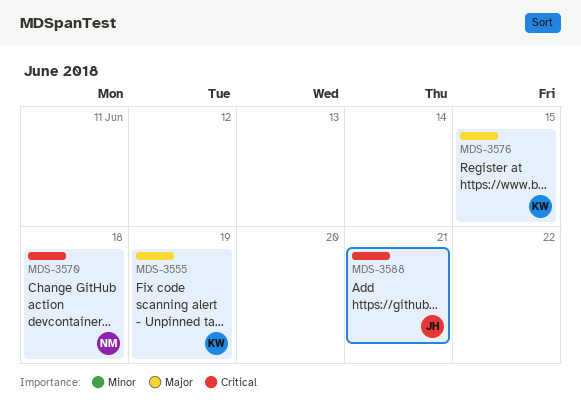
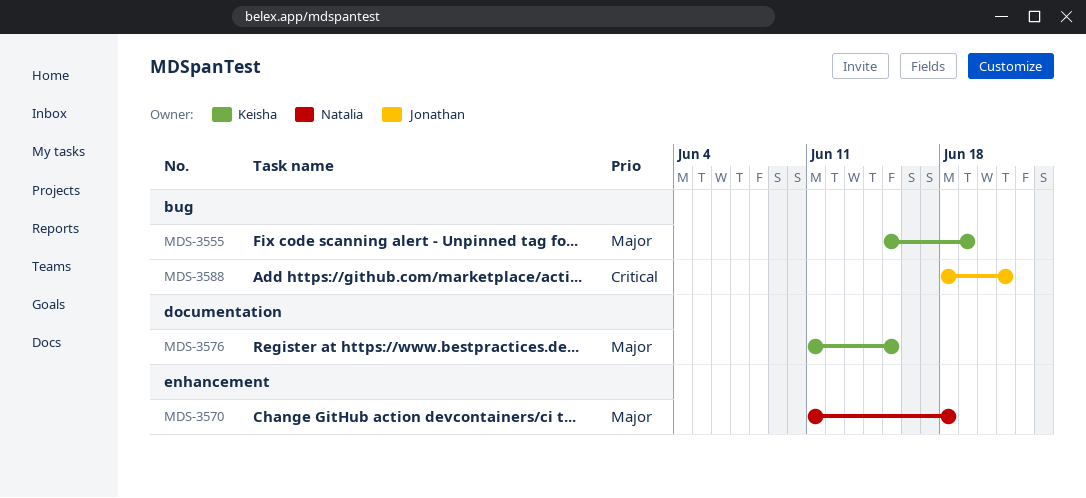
MDS-3570, priority: Critical -> Major

